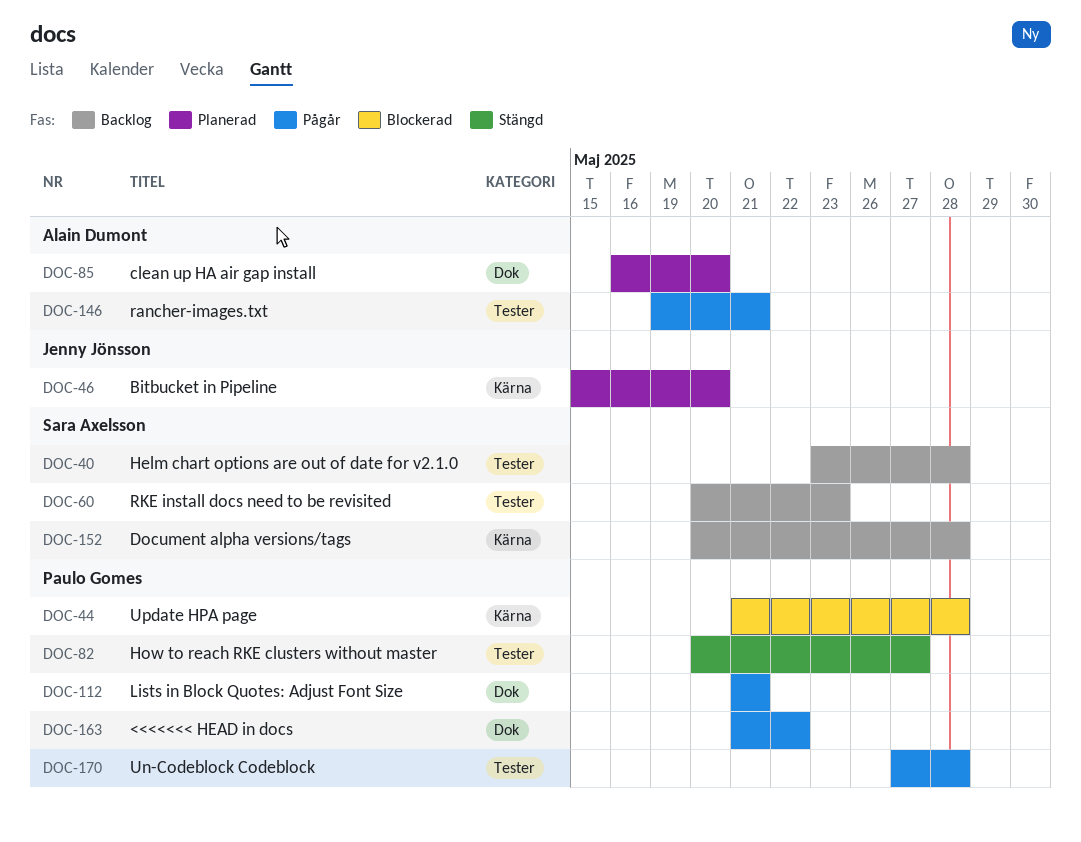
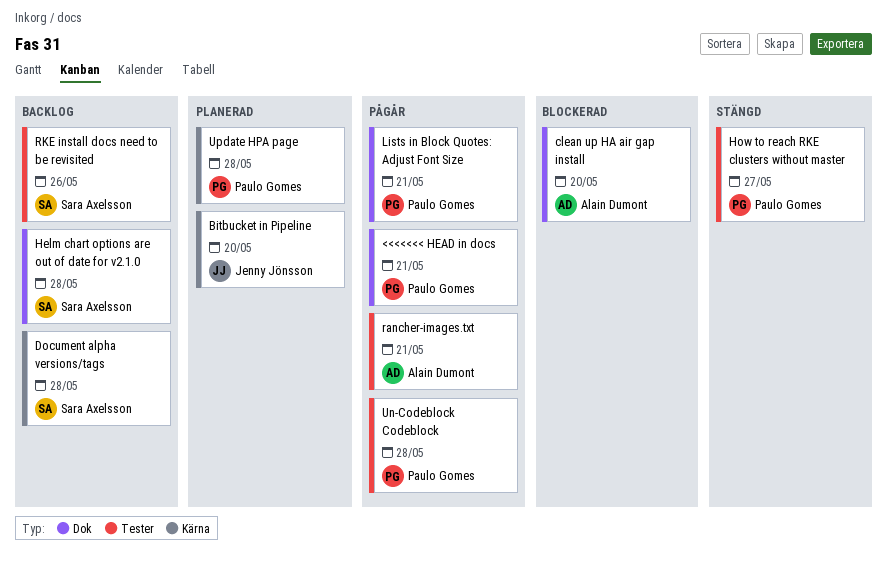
<<<<<<< HEAD in docs, due: May 22 -> May 21
clean up HA air gap install, status: Planerad -> Blockerad
Helm chart options are out of date for v2.1.0, label: Tester -> Dok
RKE install docs need to be revisited, due: May 23 -> May 26
Update HPA page, status: Blockerad -> Planerad

